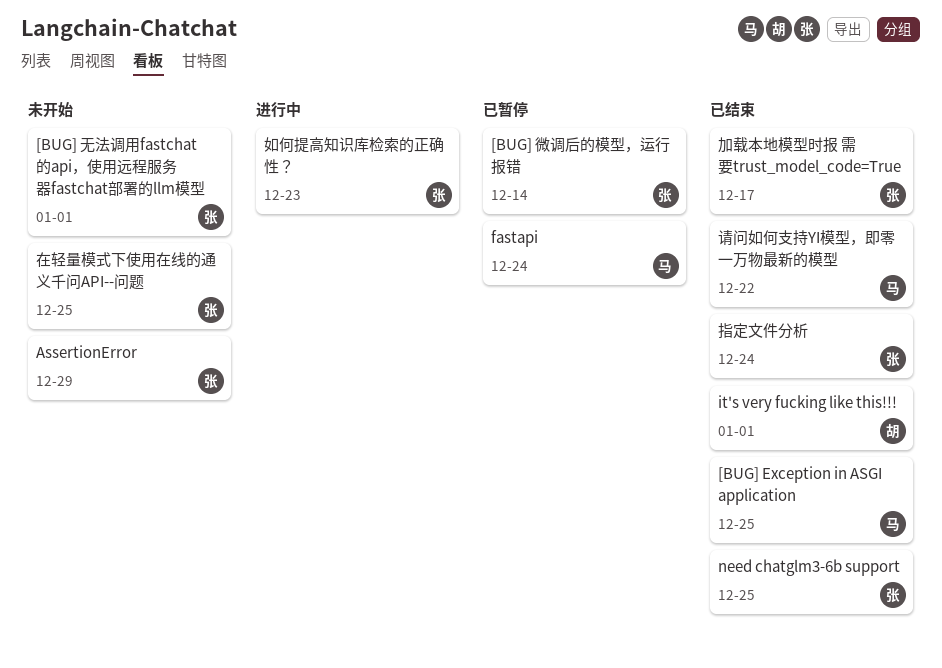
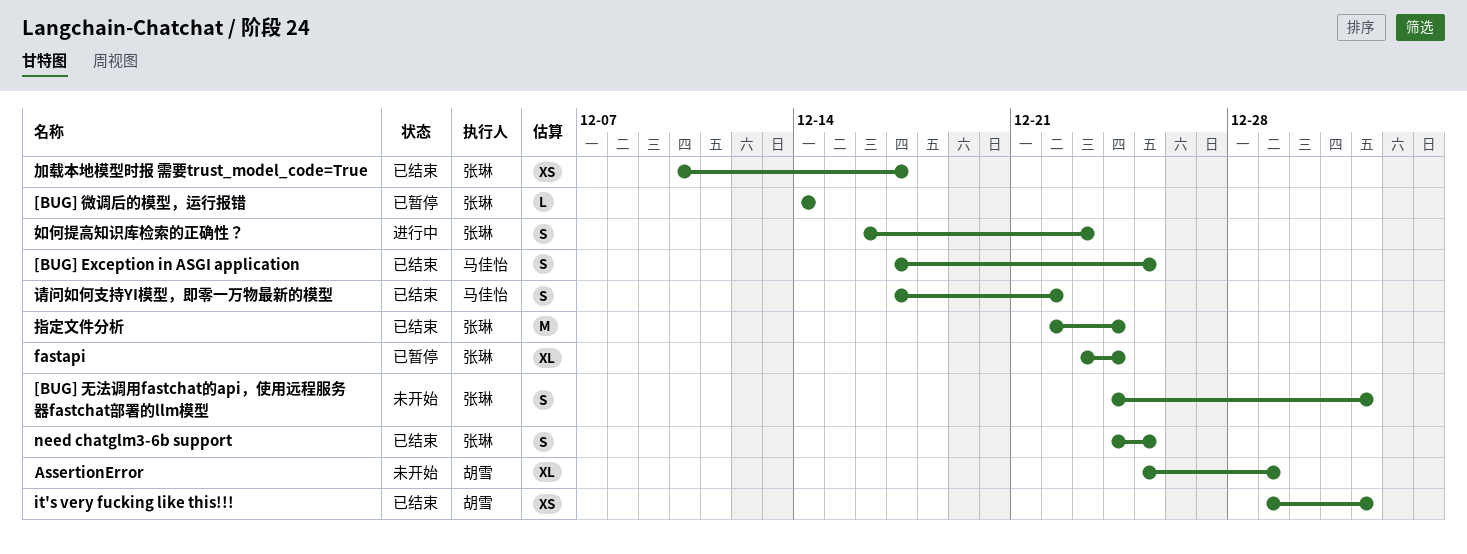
AssertionError, owner: 张琳 -> 胡雪
fastapi, owner: 马佳怡 -> 张琳
在轻量模式下使用在线的通义千问API--问题: present -> none

